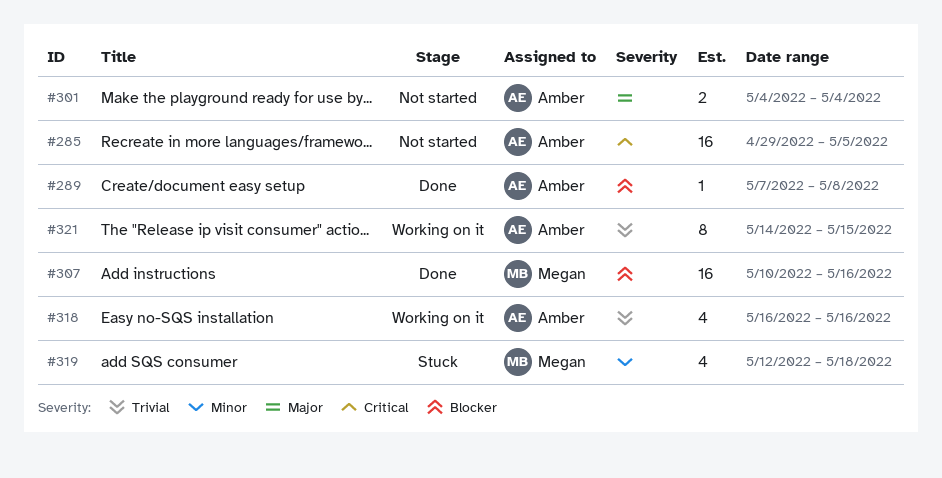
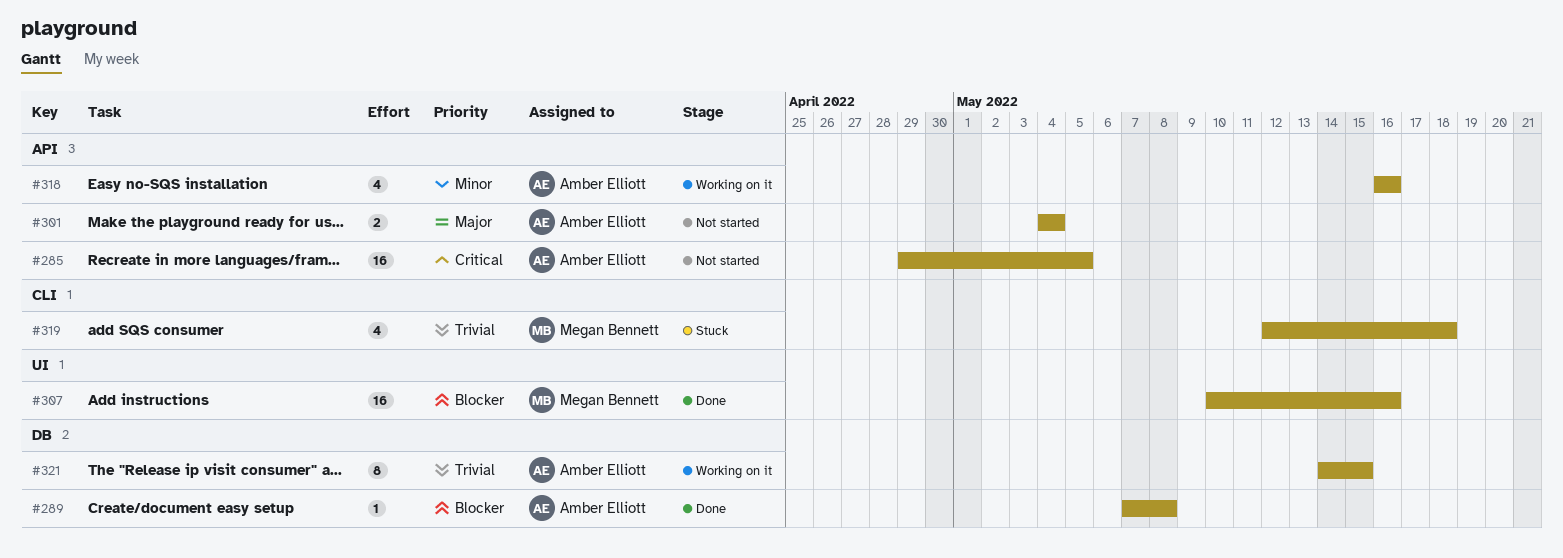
#318, priority: Trivial -> Minor
#319, priority: Minor -> Trivial

